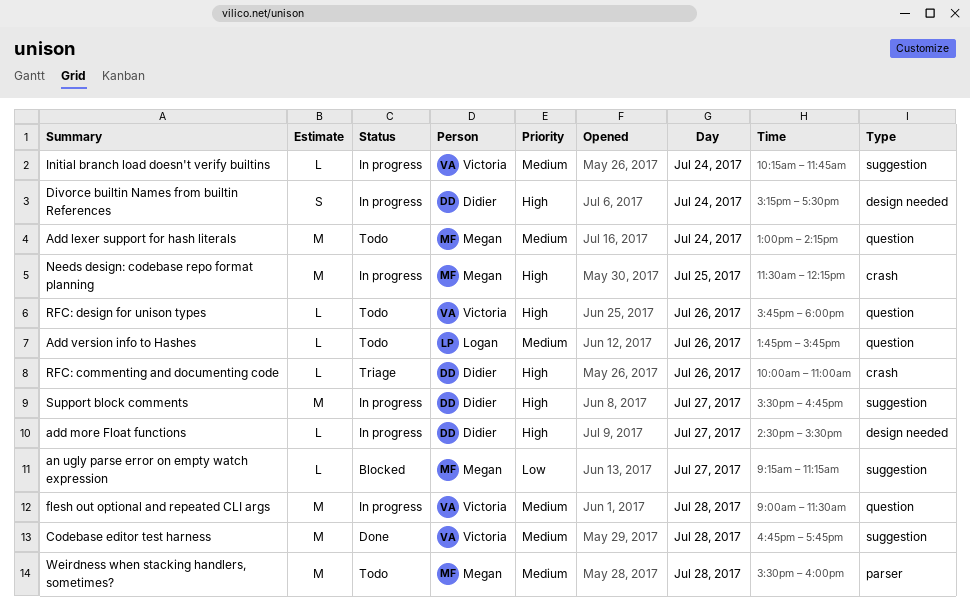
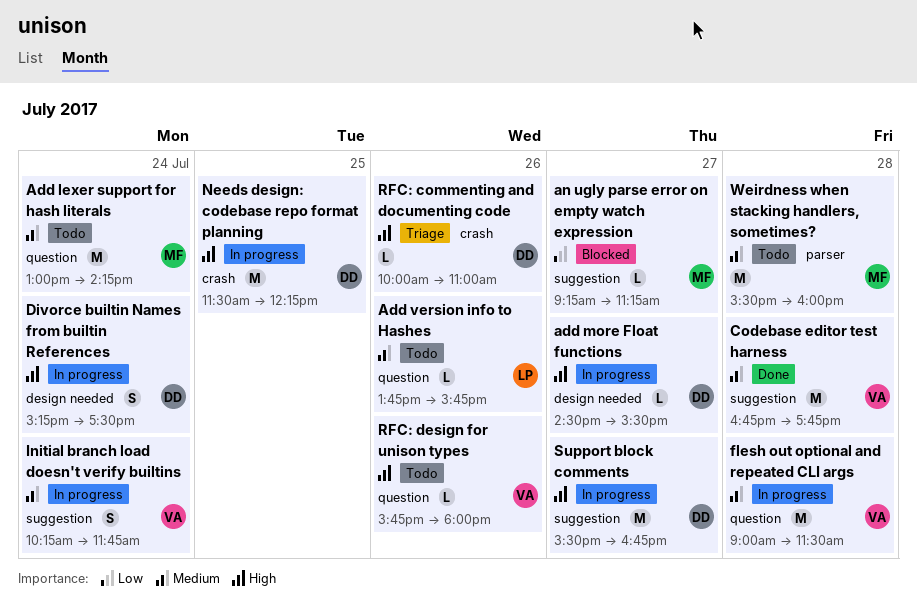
Initial branch load doesn't verify builtins, estimate: L -> S
Needs design: codebase repo format planning, owner: Megan -> Didier

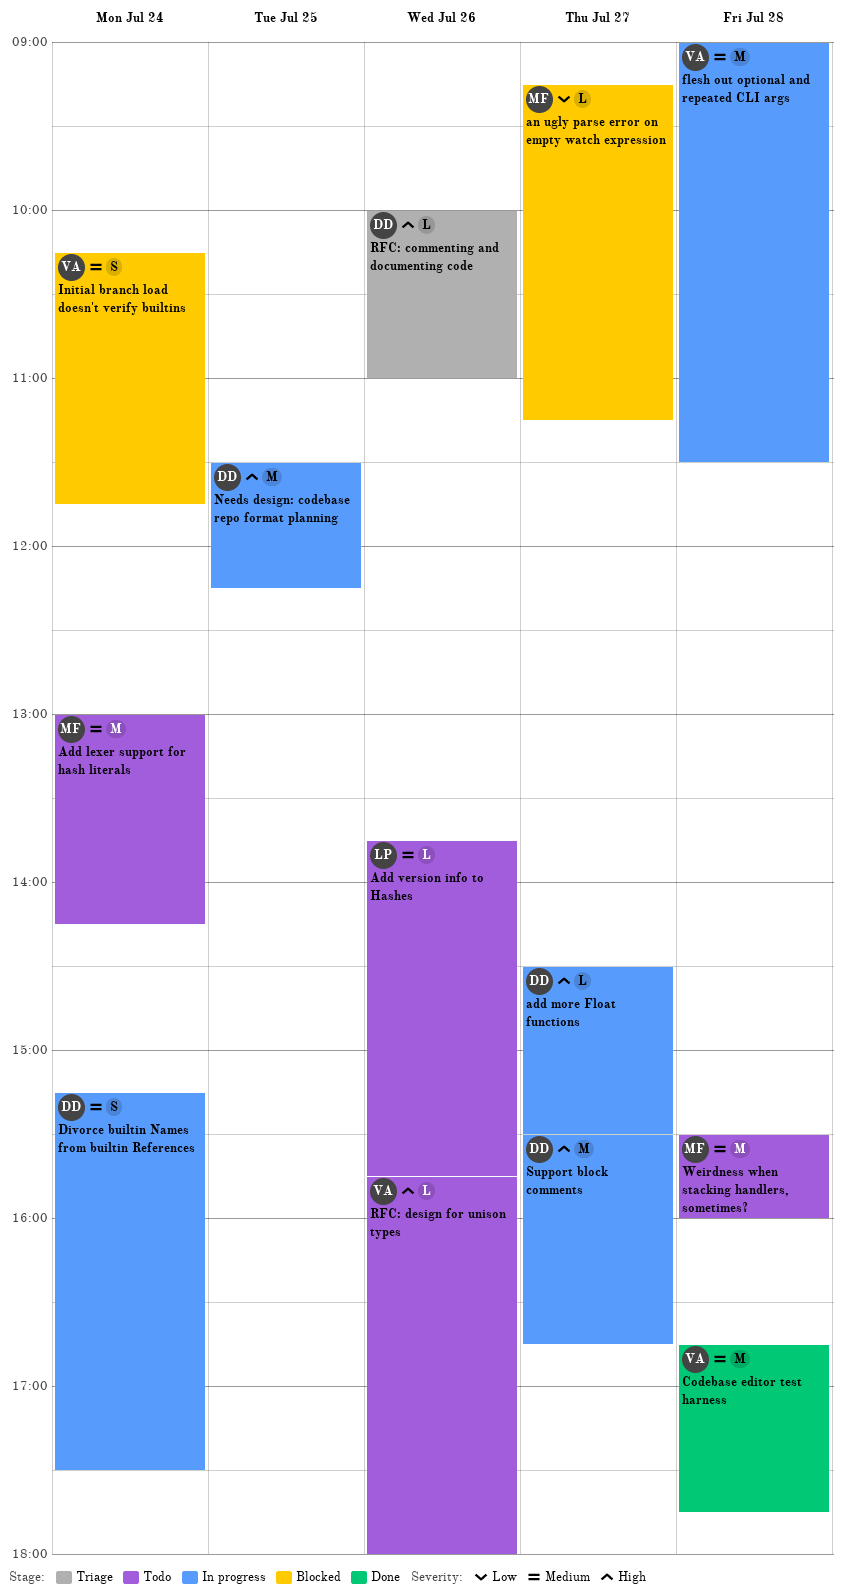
Divorce builtin Names from builtin References, priority: High -> Medium
Initial branch load doesn't verify builtins, status: In progress -> Blocked

